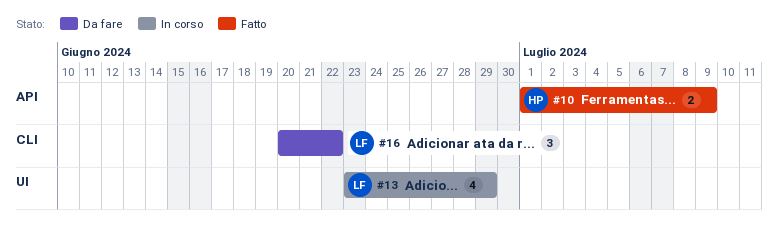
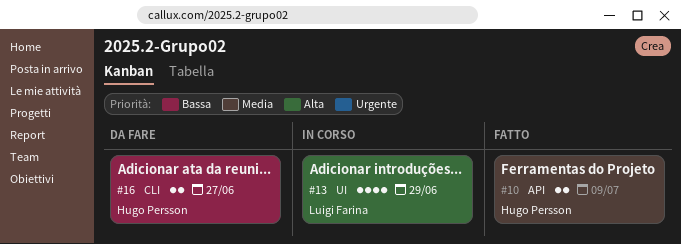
#16, owner: Luigi Farina -> Hugo Persson
#16, estimate: 3 -> 2
#16, due: Jun 22 -> Jun 27

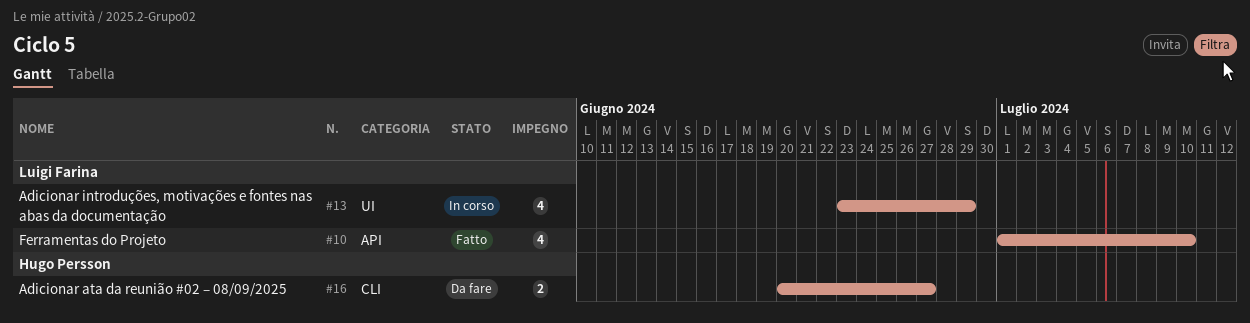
#10, owner: Hugo Persson -> Luigi Farina
#10, estimate: 2 -> 4
#10, due: Jul 9 -> Jul 10

